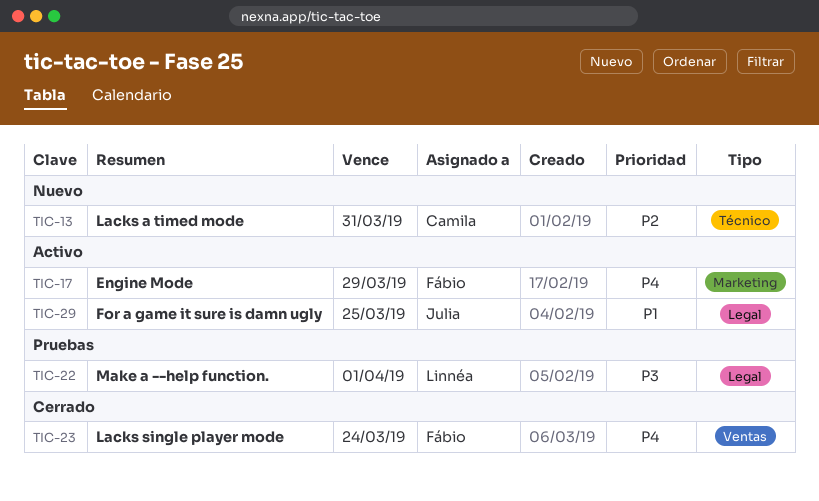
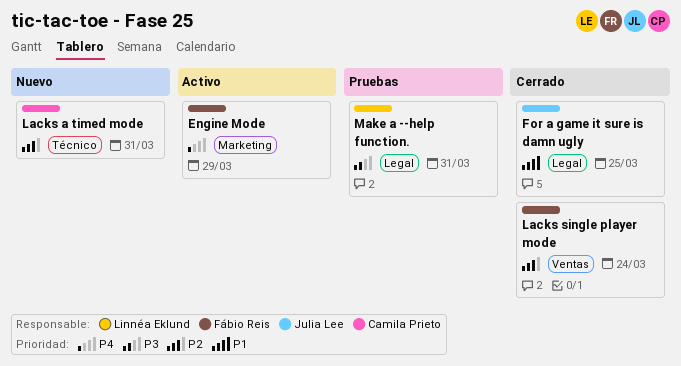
For a game it sure is damn ugly, status: Activo -> Cerrado
Lacks single player mode, priority: P4 -> P2
Make a --help function., due: Apr 1 -> Mar 31

